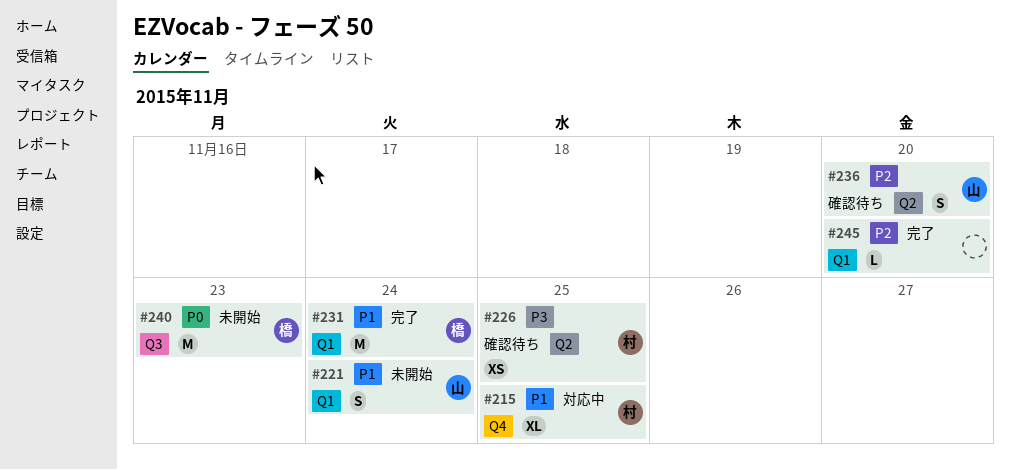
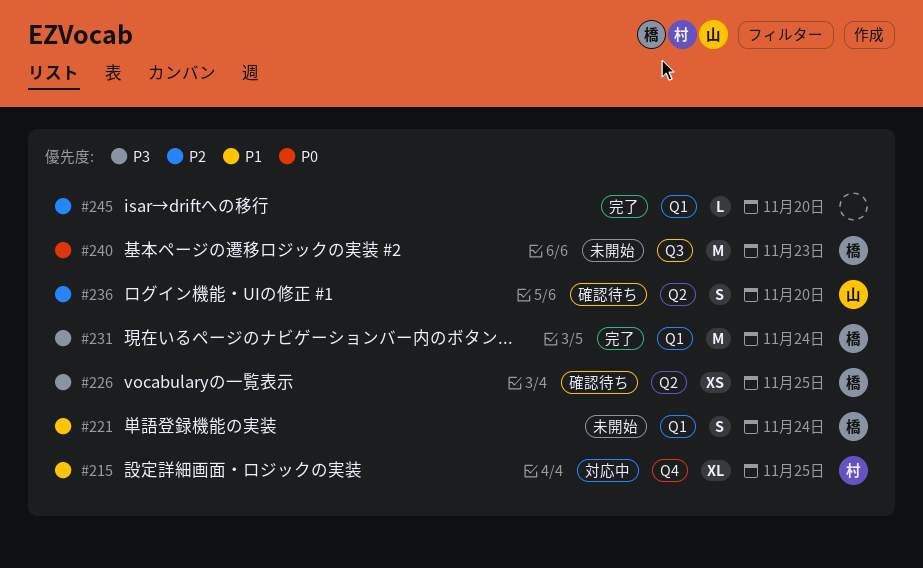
#221, owner: 山 -> 橋
#226, owner: 村 -> 橋
#231, priority: P1 -> P3

